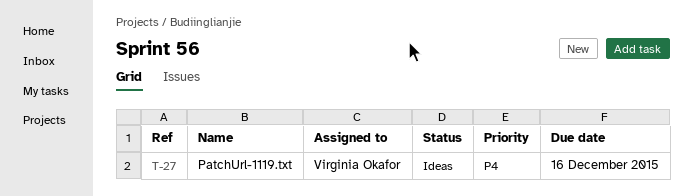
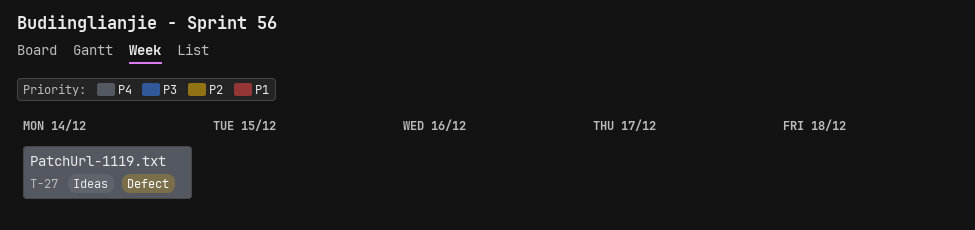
T-27, due: Dec 16 -> Dec 14

